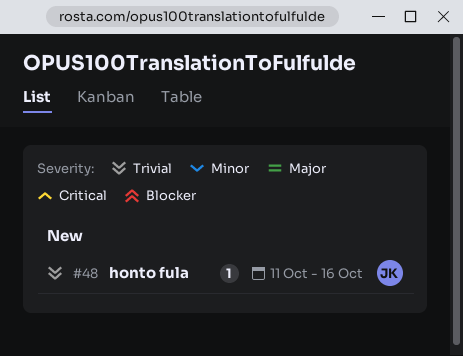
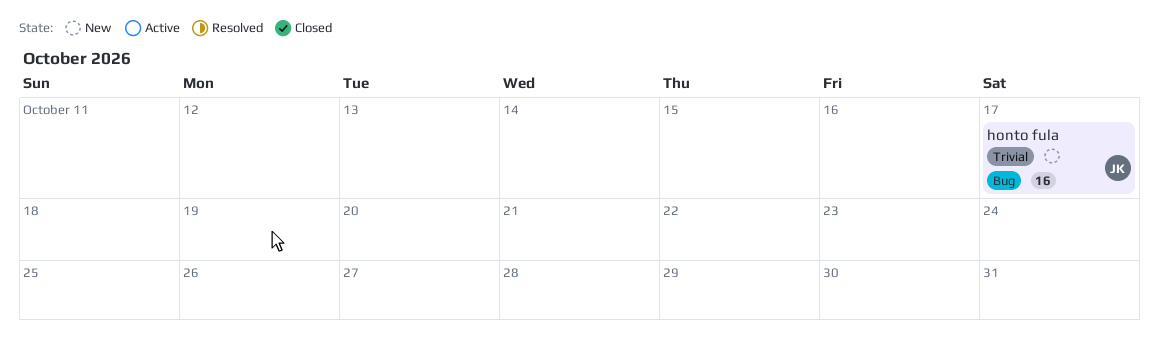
honto fula, estimate: 1 -> 16
honto fula, due: Oct 16 -> Oct 17

